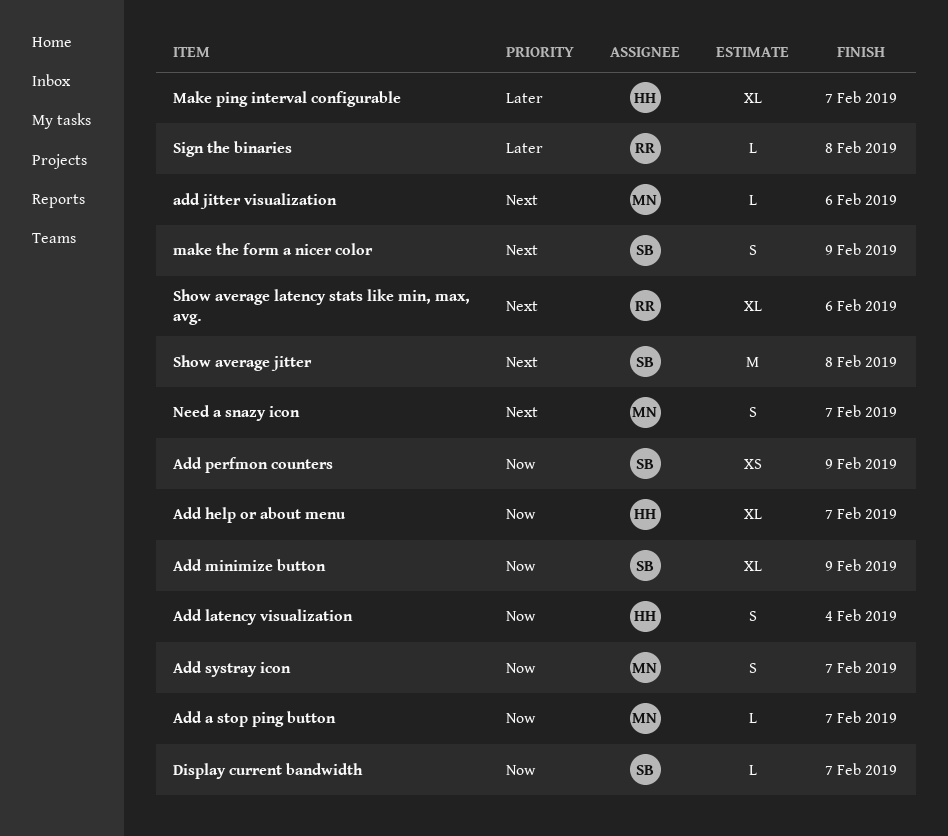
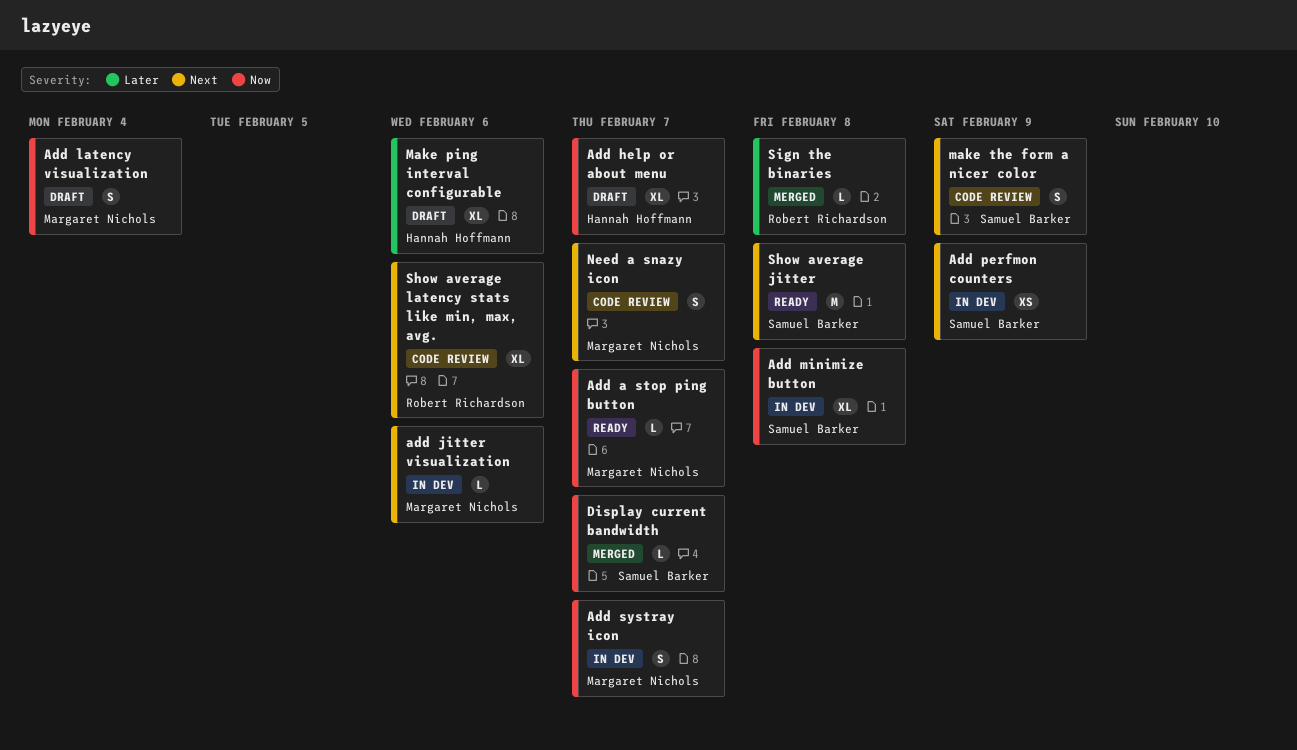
Add latency visualization, owner: Hannah Hoffmann -> Margaret Nichols
Add minimize button, due: Feb 9 -> Feb 8
Add perfmon counters, priority: Now -> Next
Make ping interval configurable, due: Feb 7 -> Feb 6

